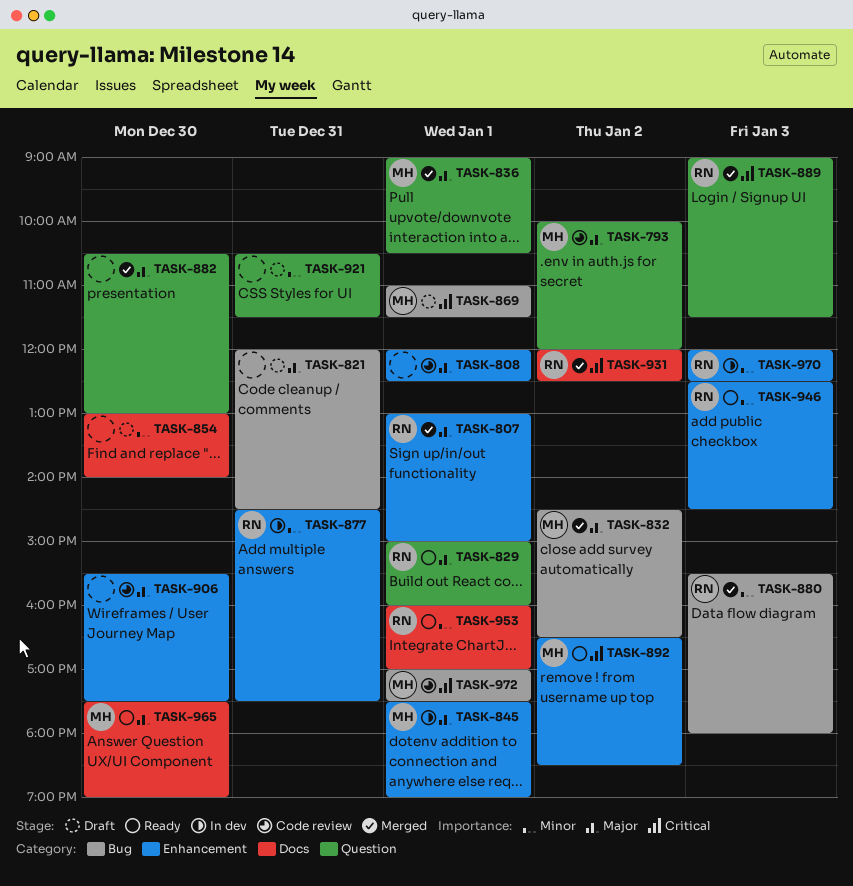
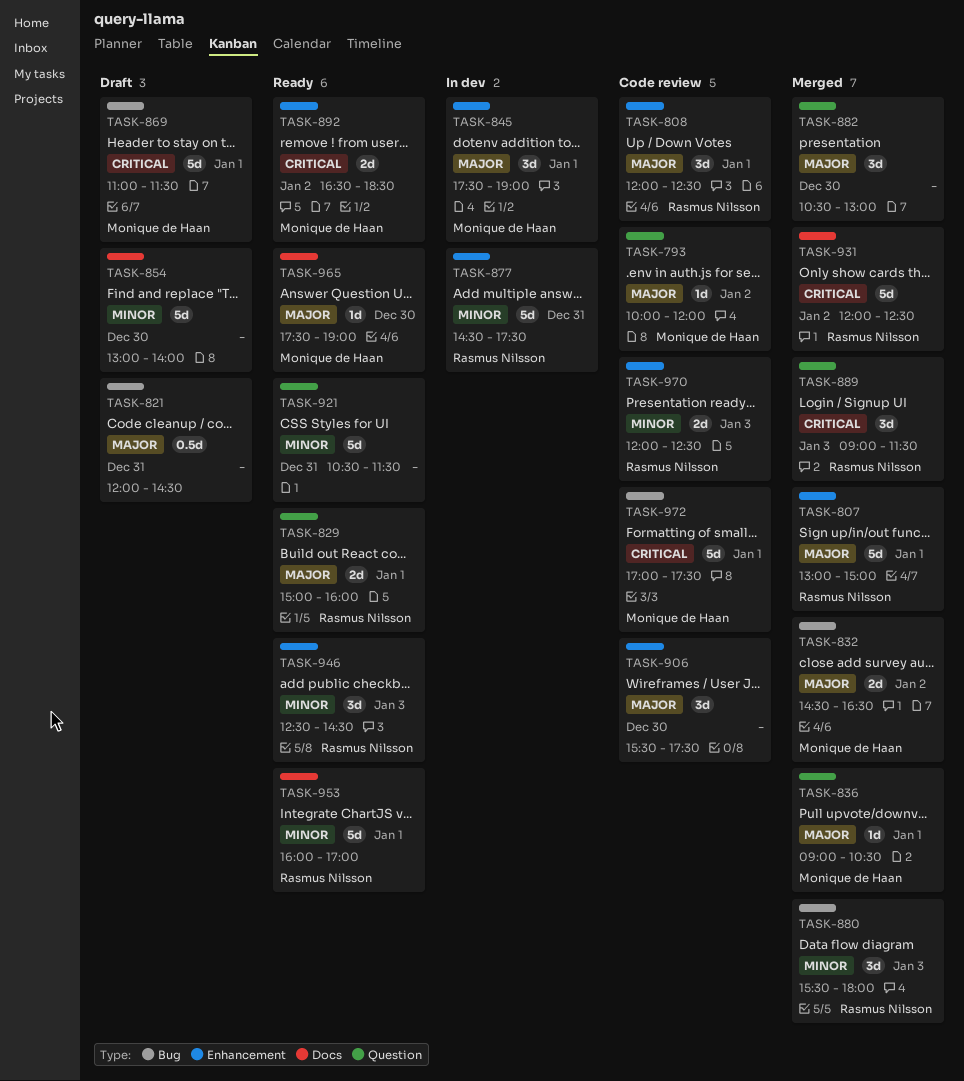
TASK-808, owner: none -> Rasmus Nilsson
TASK-921, status: Draft -> Ready
TASK-970, status: In dev -> Code review

